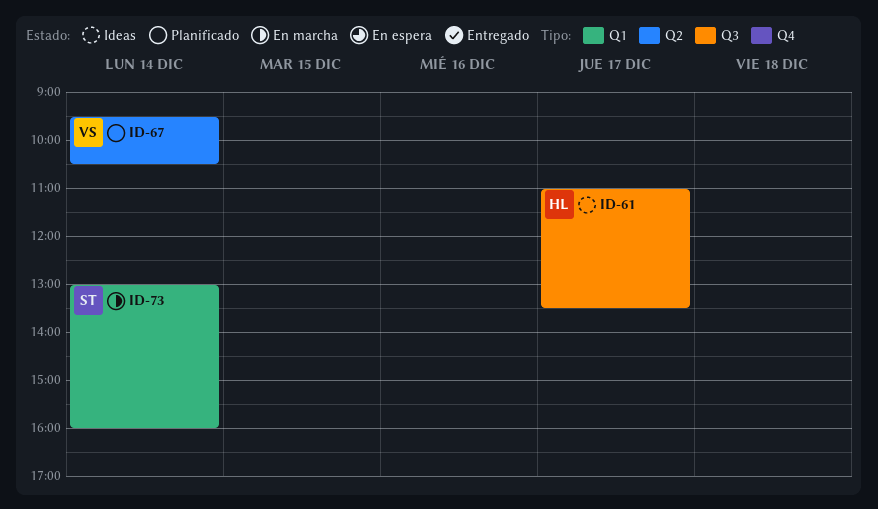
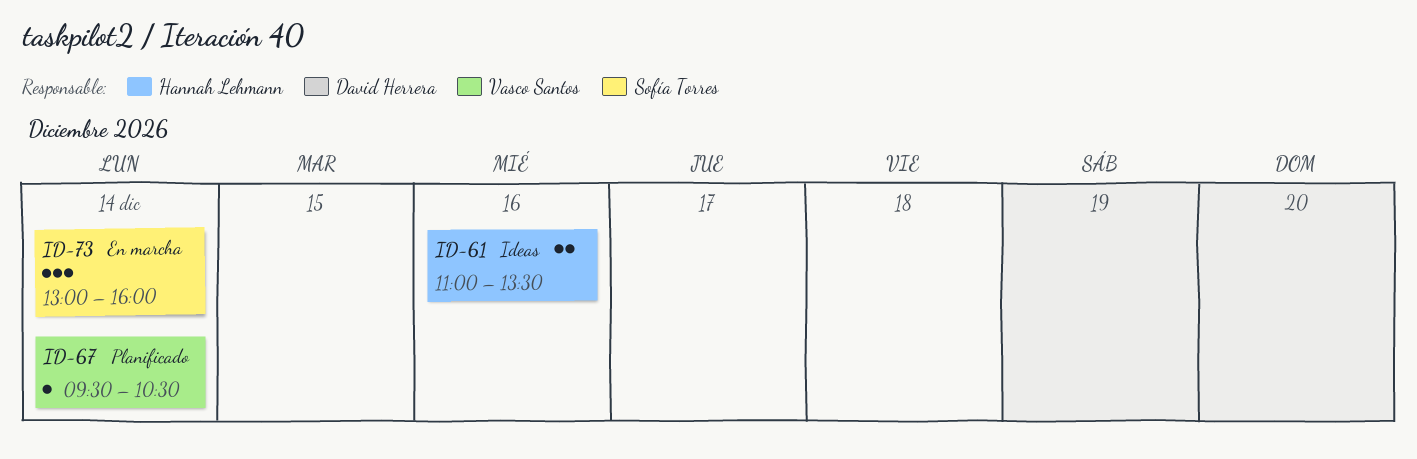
ID-61, day: Dec 17 -> Dec 16

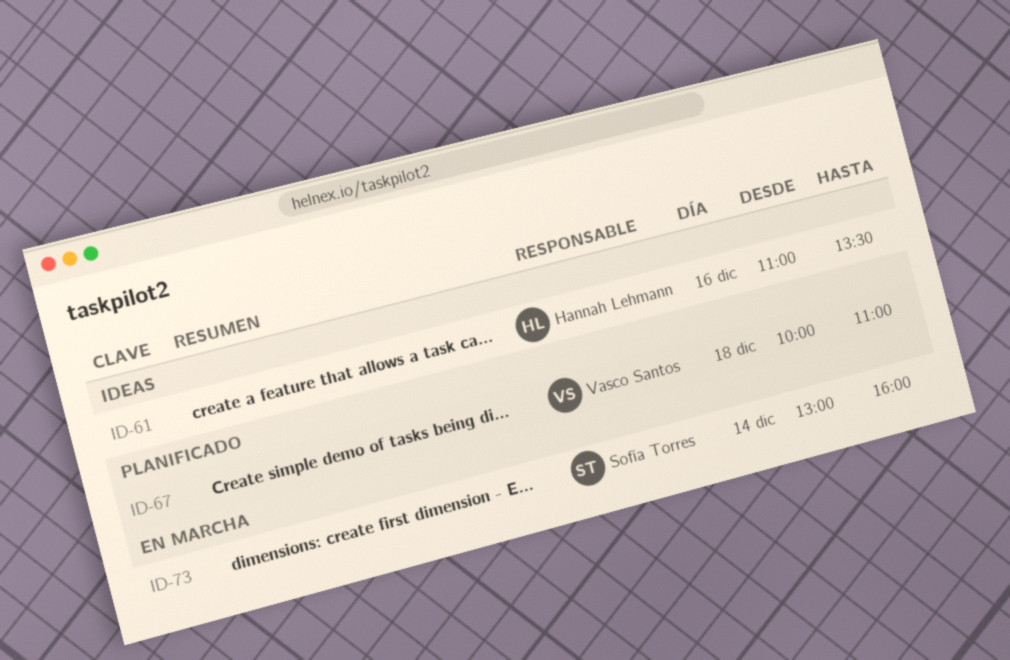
ID-67, day: Dec 14 -> Dec 18
ID-67, begins: 09:30 -> 10:00
ID-67, ends: 10:30 -> 11:00

